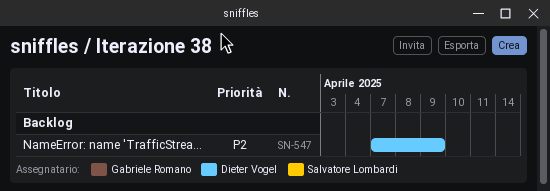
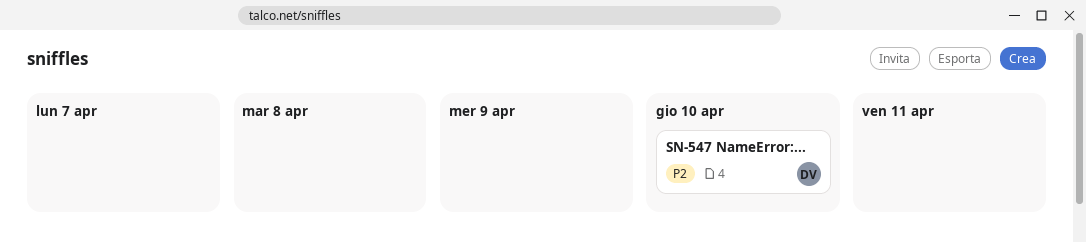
SN-547, due: Apr 9 -> Apr 10

